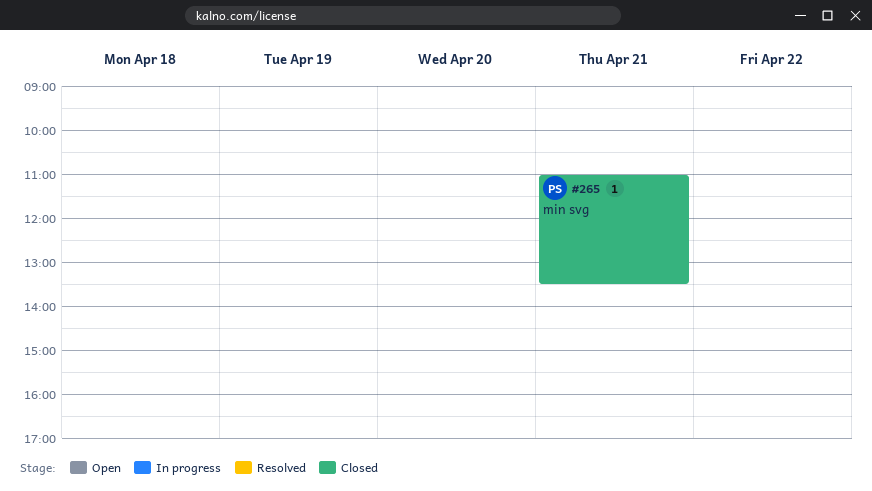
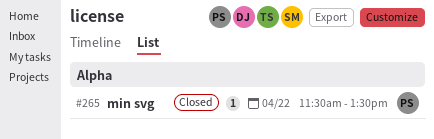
#265, day: Apr 21 -> Apr 22
#265, begins: 11:00 -> 11:30

